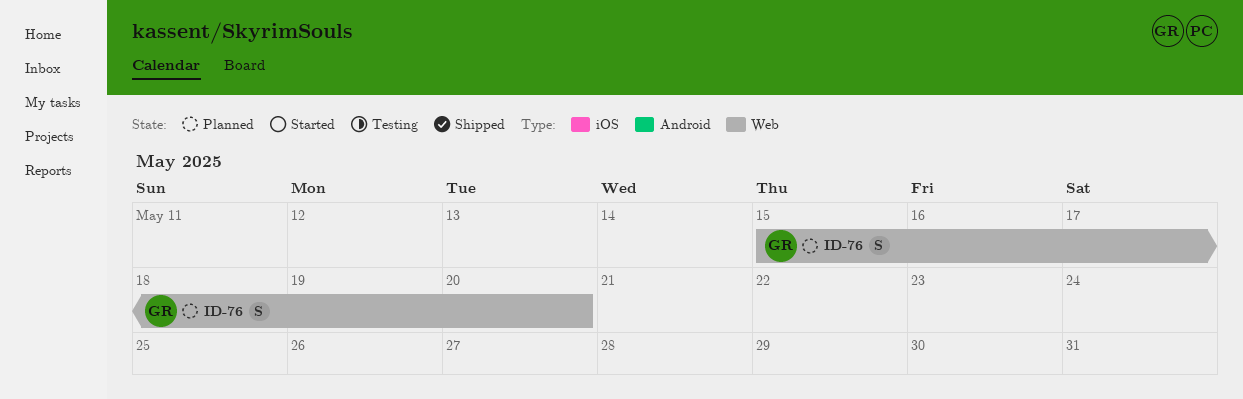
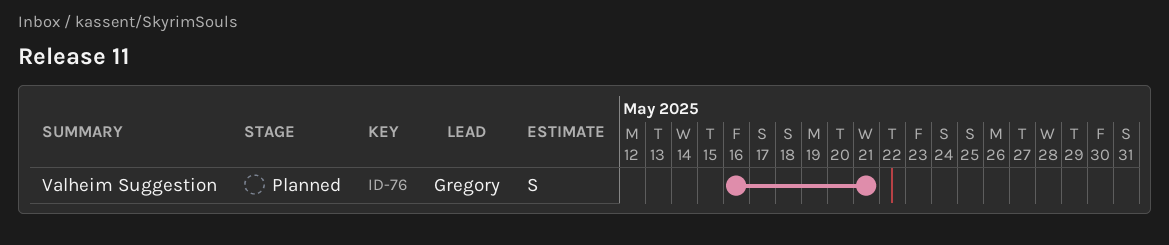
ID-76, start: May 15 -> May 16
ID-76, due: May 20 -> May 21

